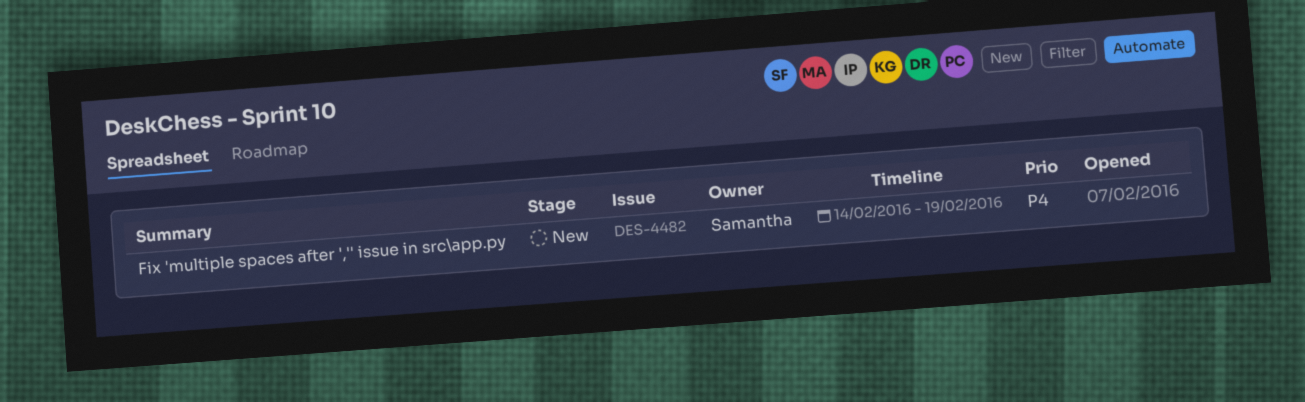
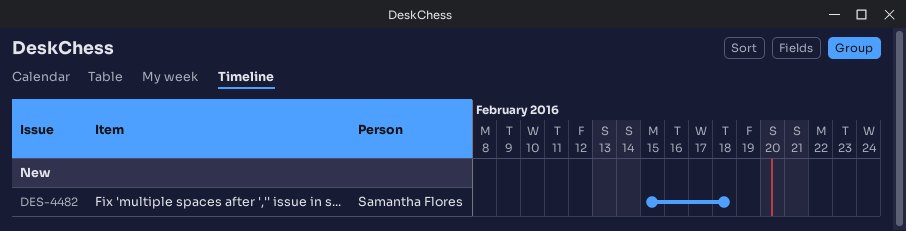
DES-4482, start: Feb 14 -> Feb 15
DES-4482, due: Feb 19 -> Feb 18

